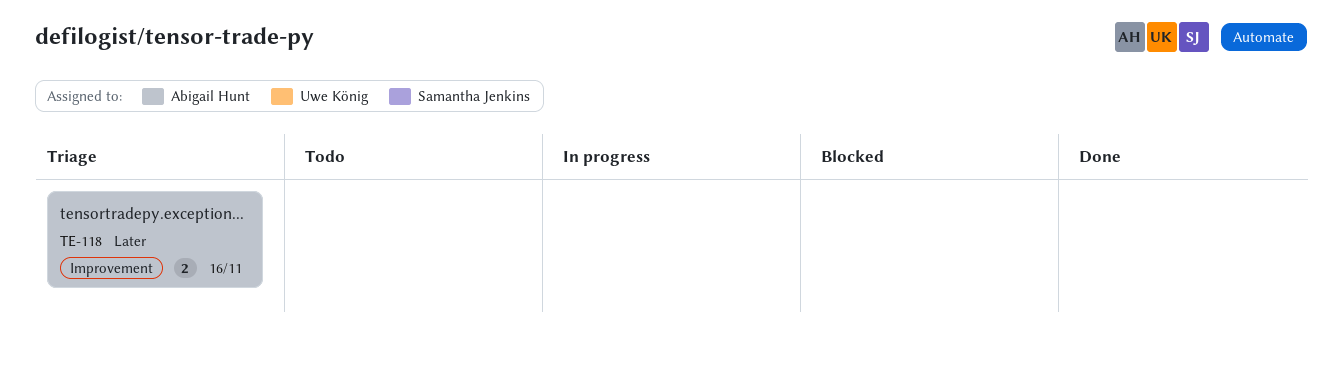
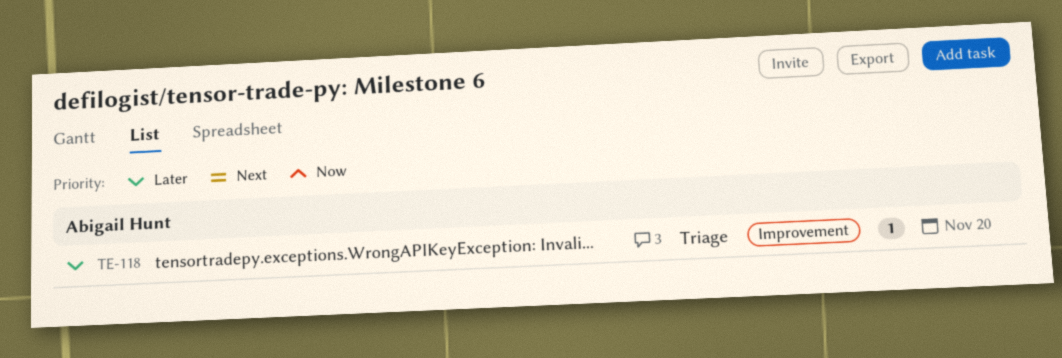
TE-118, estimate: 2 -> 1
TE-118, due: Nov 16 -> Nov 20

